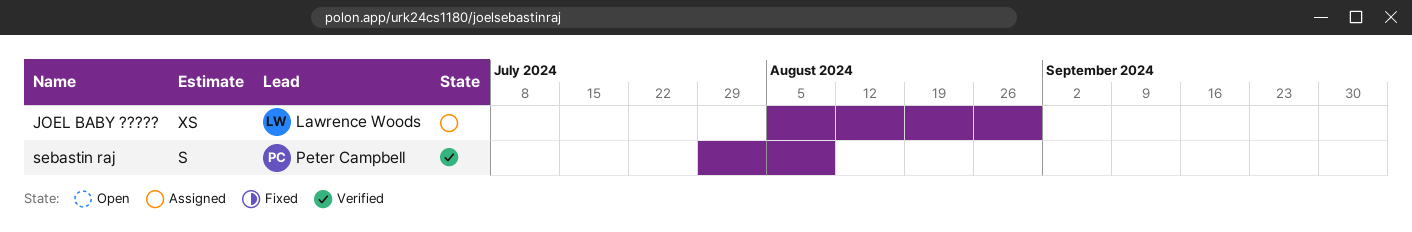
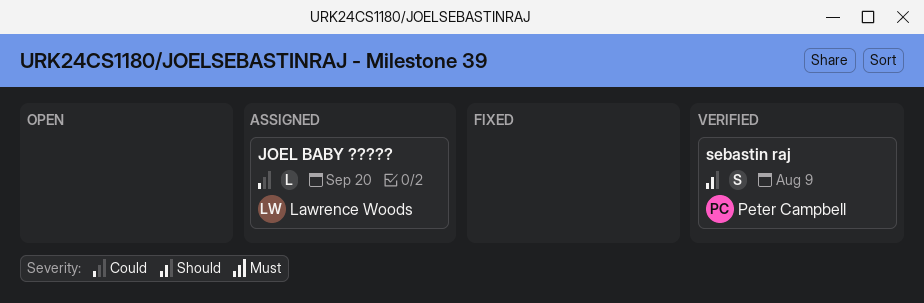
JOEL BABY ?????, estimate: XS -> L
JOEL BABY ?????, due: Aug 30 -> Sep 20

